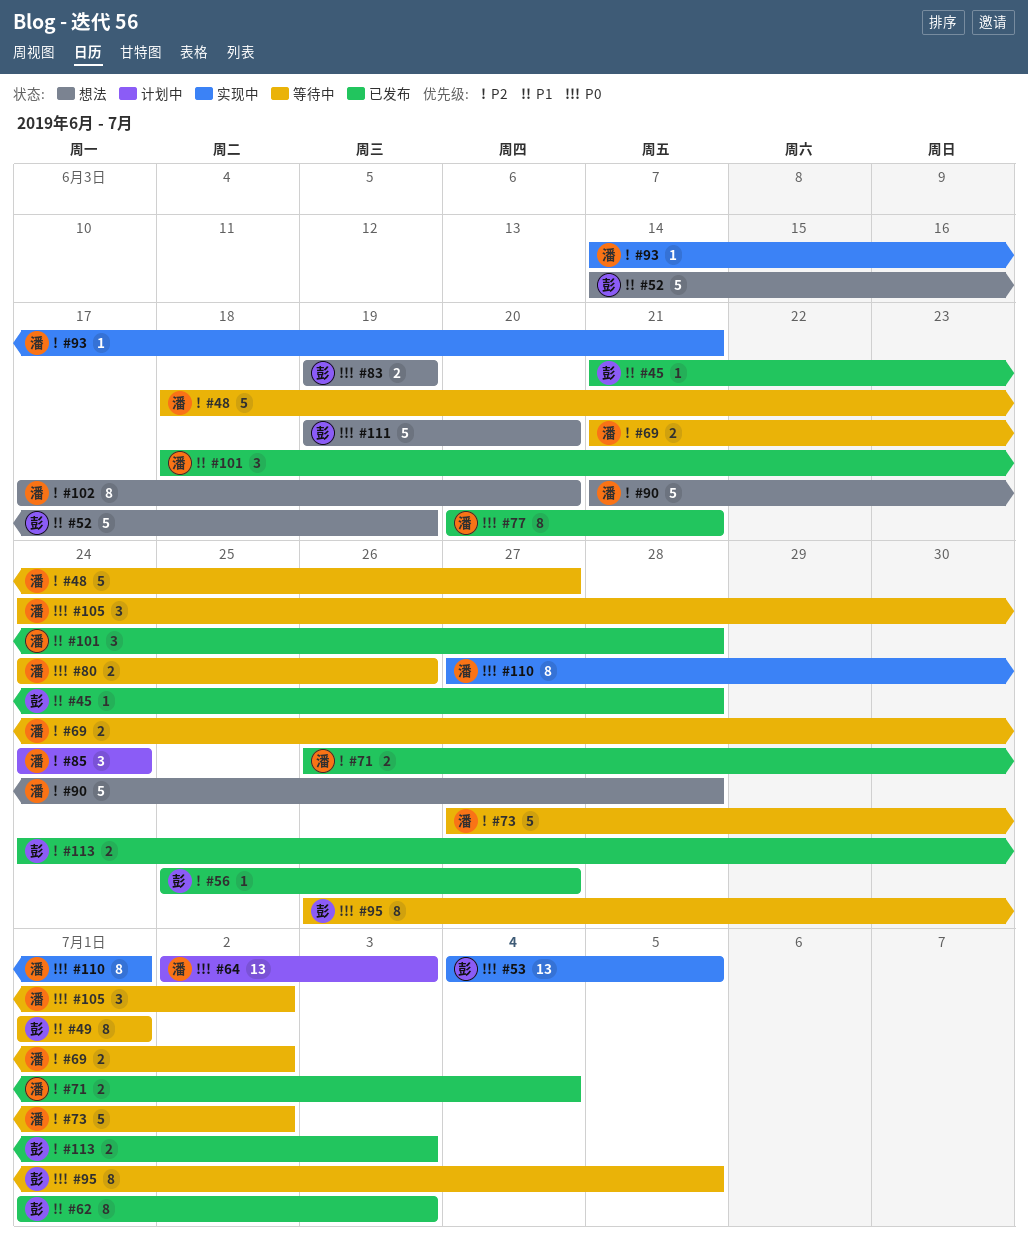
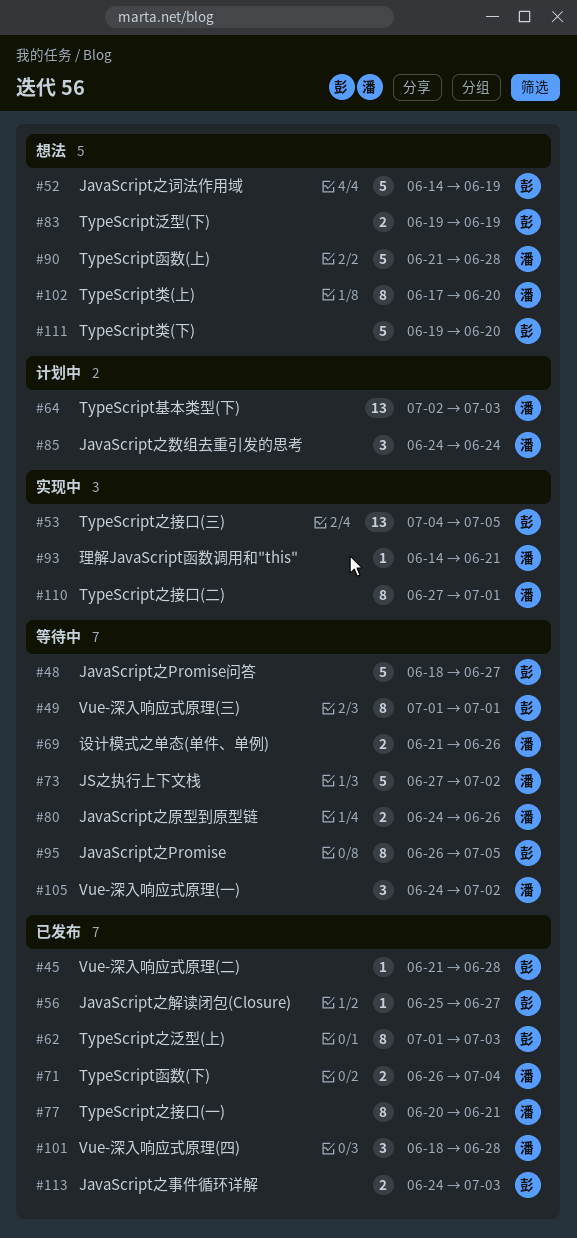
#48, owner: 潘 -> 彭
#69, due: Jul 2 -> Jun 26

